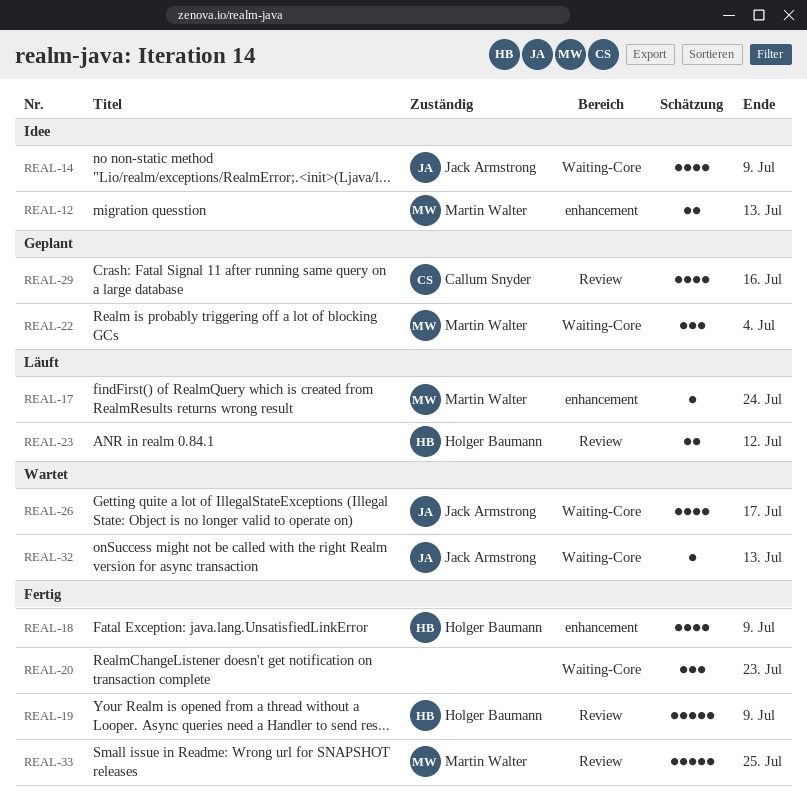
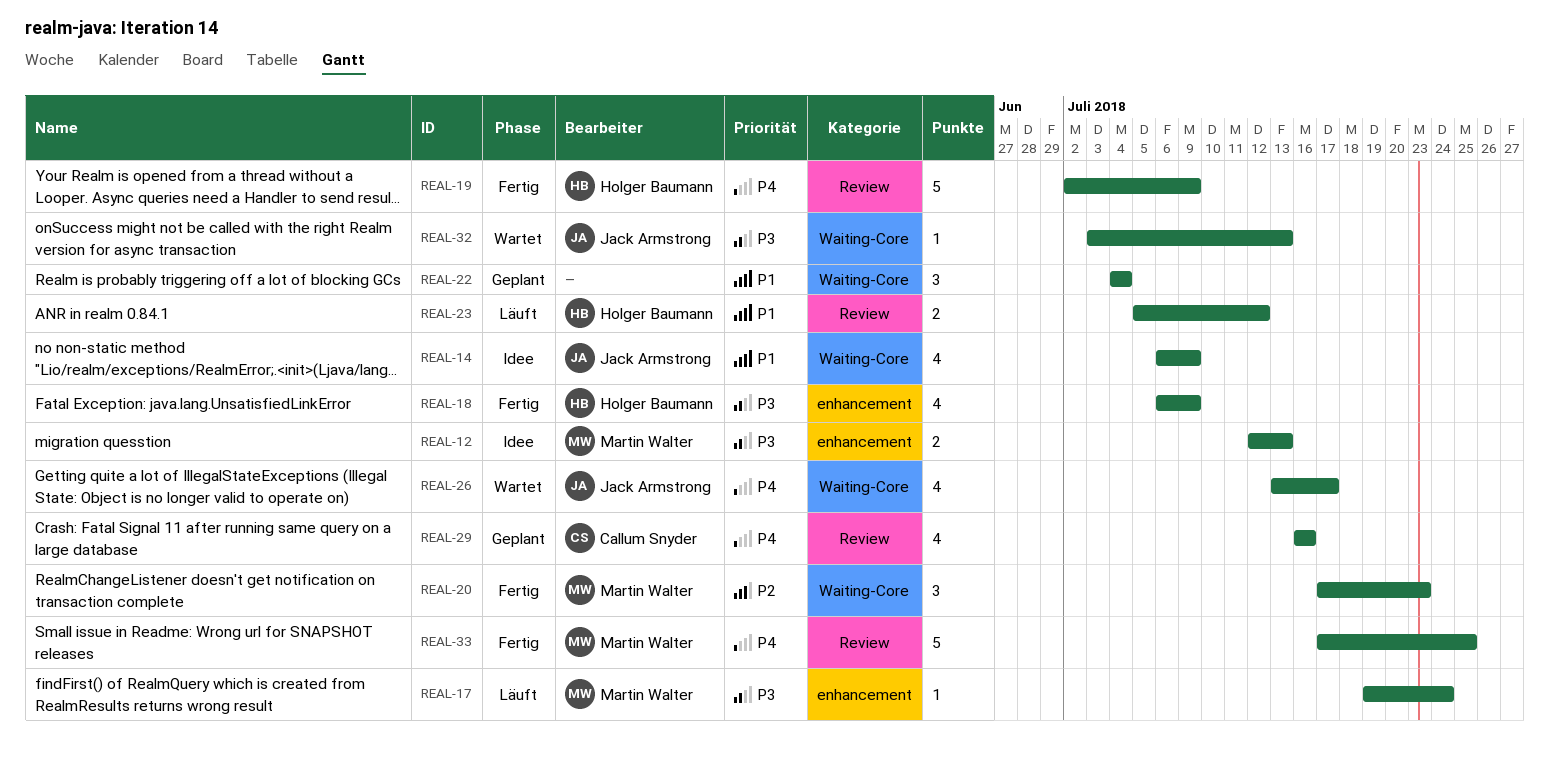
REAL-20, owner: none -> Martin Walter
REAL-22, owner: Martin Walter -> none

